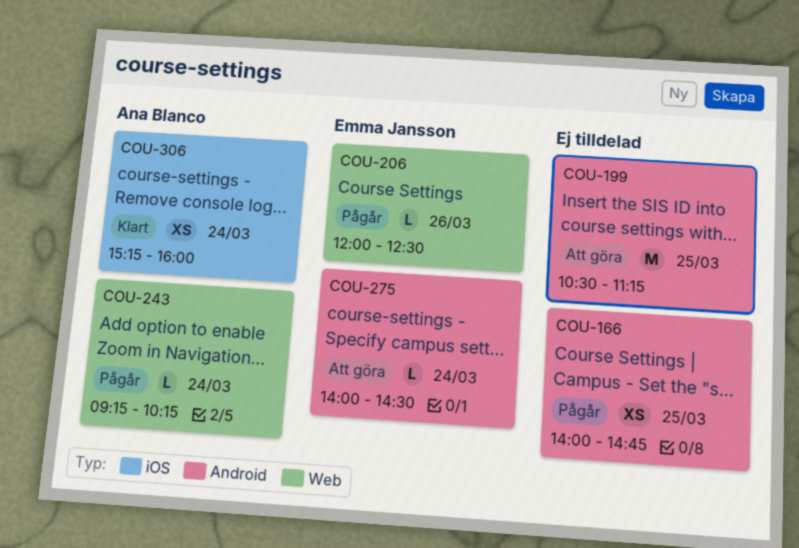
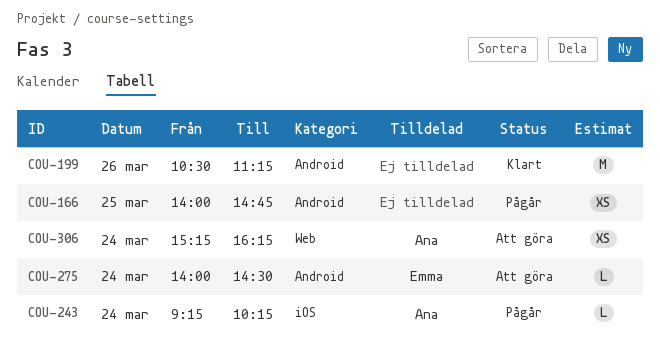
COU-199, status: Att göra -> Klart
COU-199, day: Mar 25 -> Mar 26
COU-206: present -> none
COU-243, label: Web -> iOS
COU-306, status: Klart -> Att göra
COU-306, label: iOS -> Web
COU-306, ends: 16:00 -> 16:15

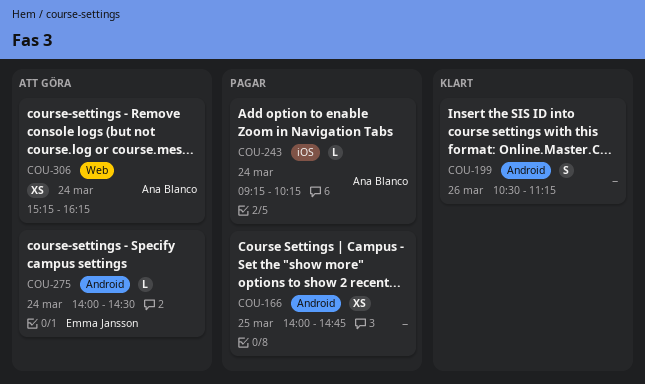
COU-199, estimate: M -> S

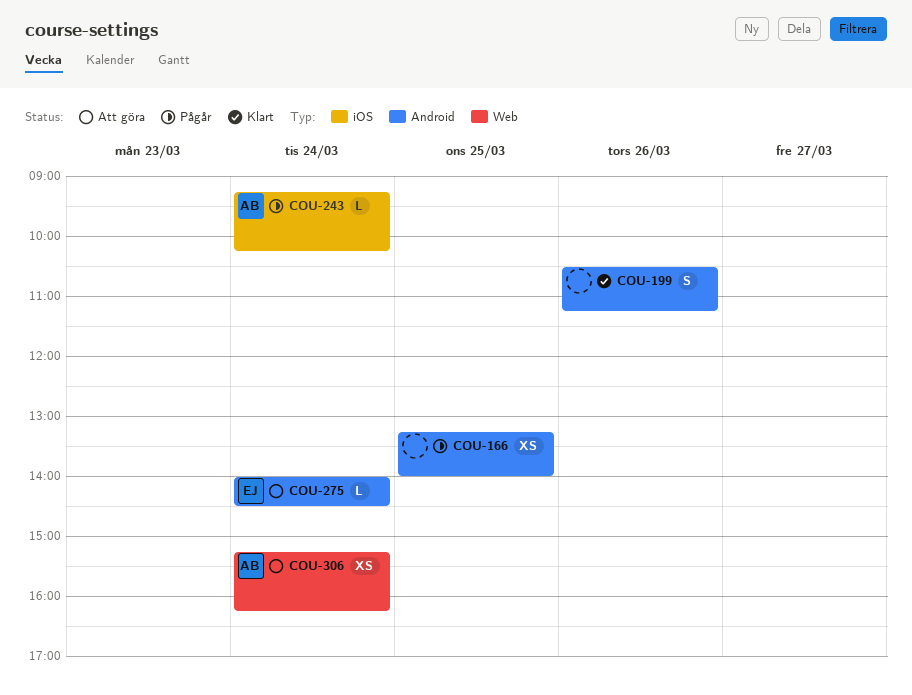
COU-166, begins: 14:00 -> 13:15
COU-166, ends: 14:45 -> 14:00

